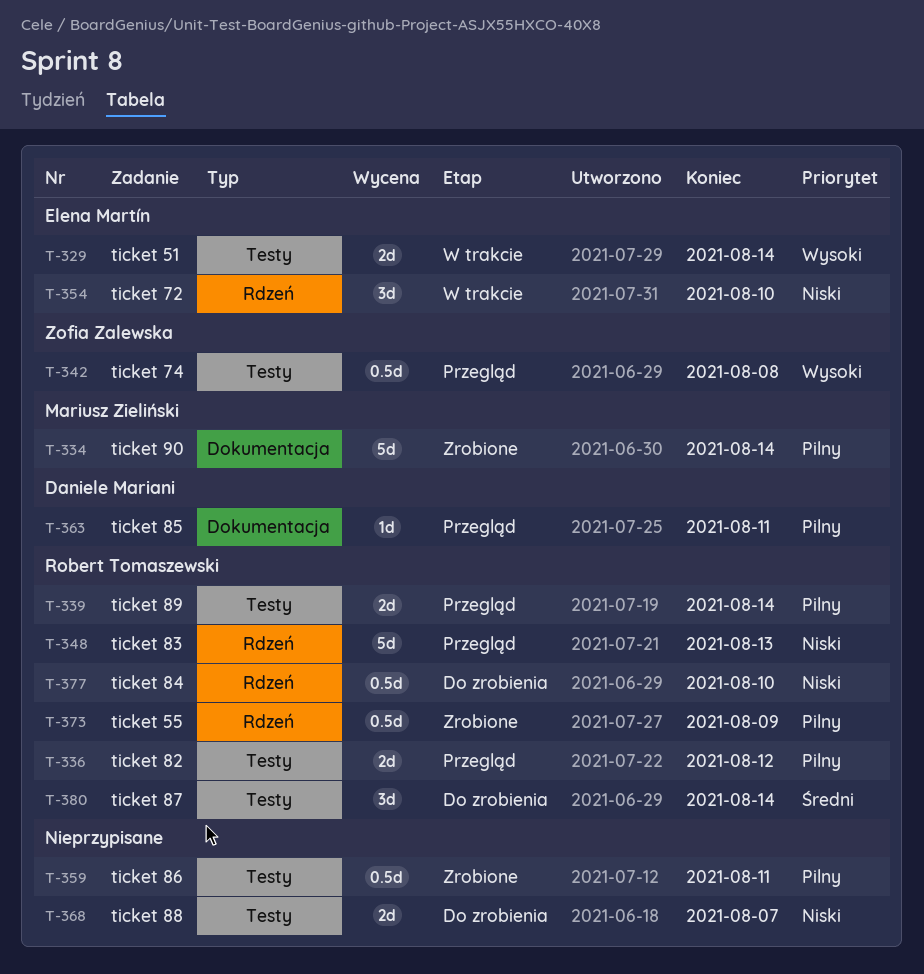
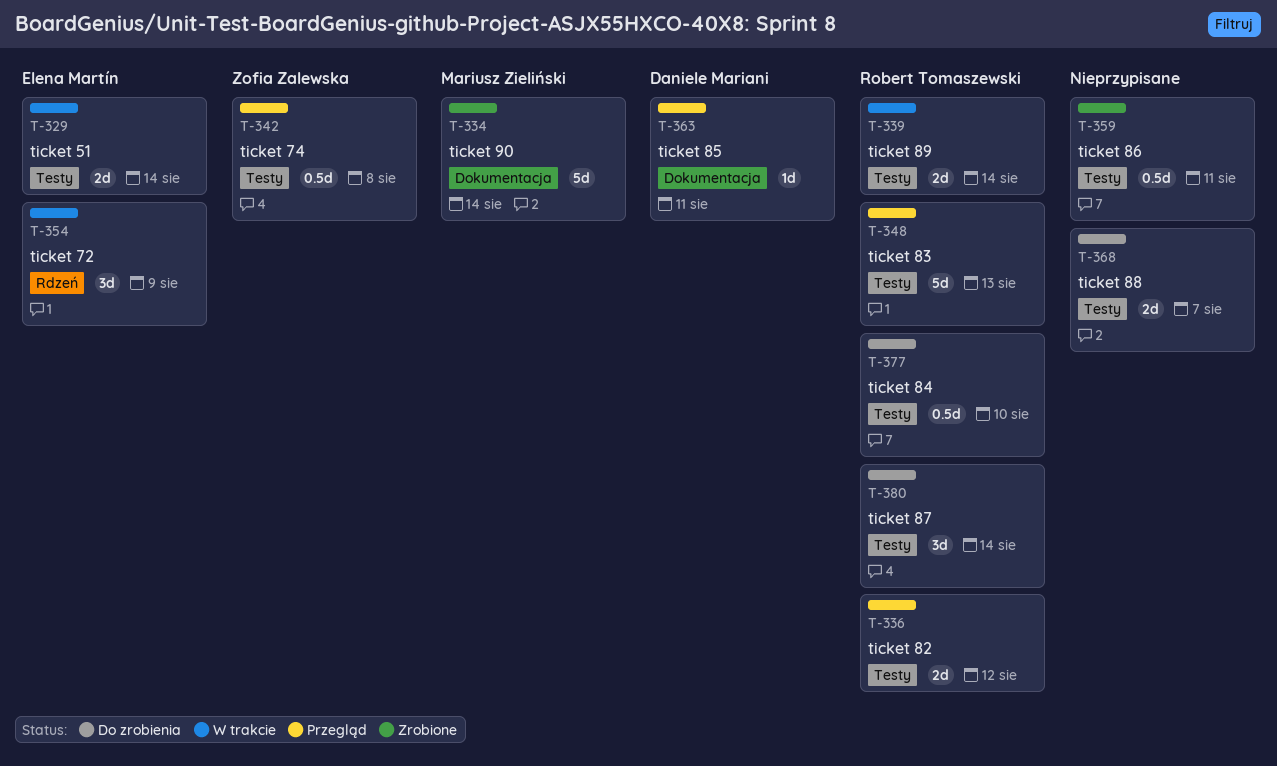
T-339, status: Przegląd -> W trakcie
T-348, label: Rdzeń -> Testy
T-354, due: Aug 10 -> Aug 9
T-373: present -> none
T-377, label: Rdzeń -> Testy

